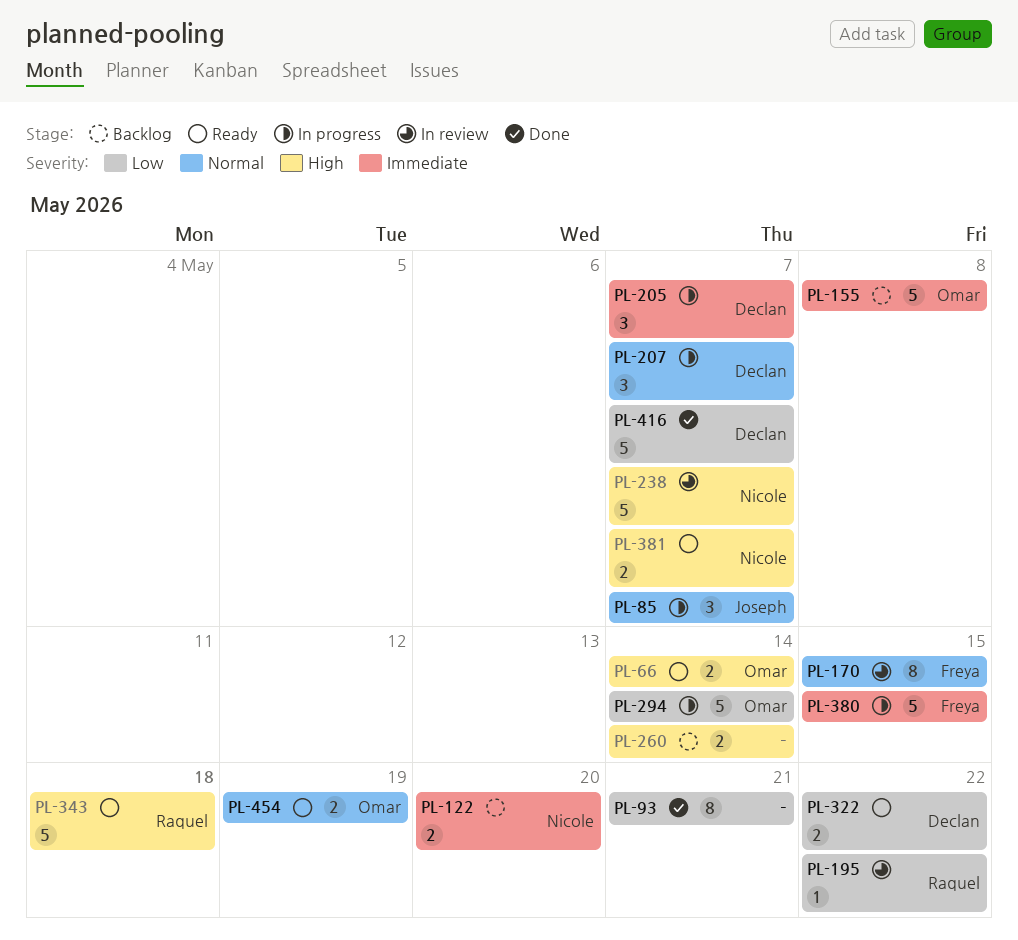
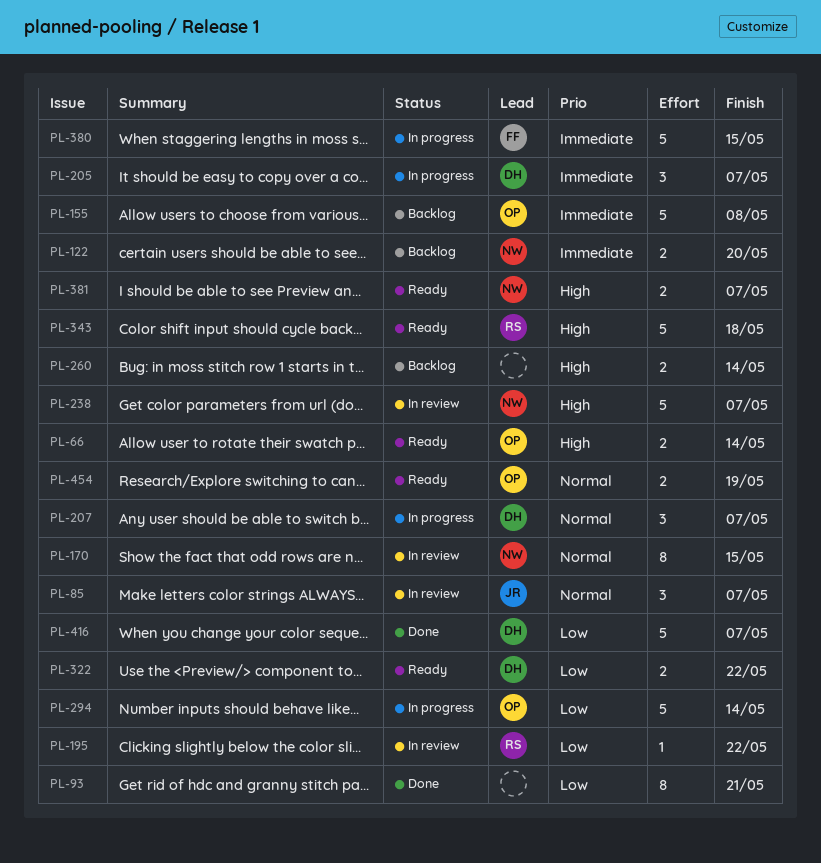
PL-85, status: In progress -> In review
PL-170, owner: Freya -> Nicole

